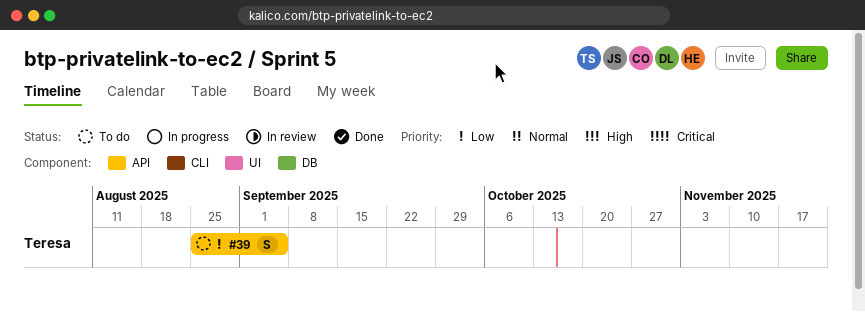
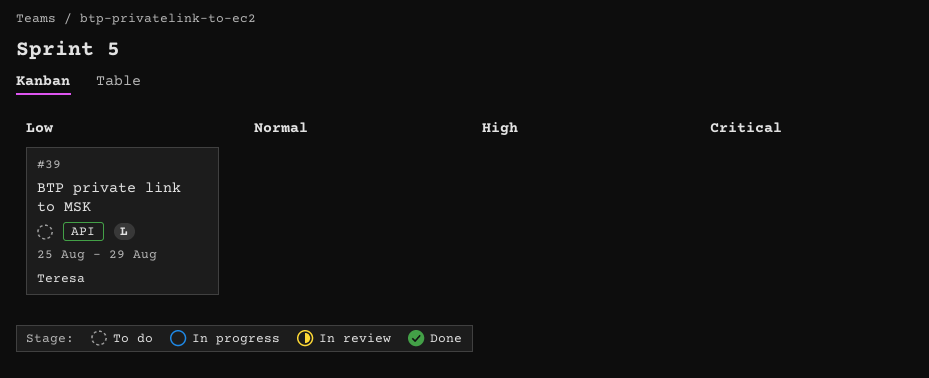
#39, estimate: S -> L
#39, due: Sep 5 -> Aug 29

